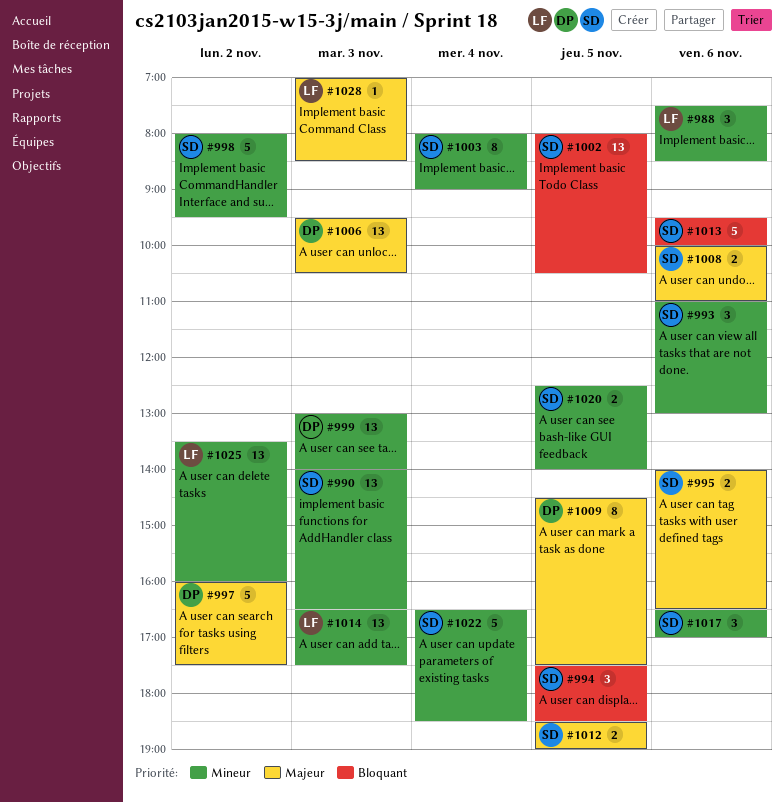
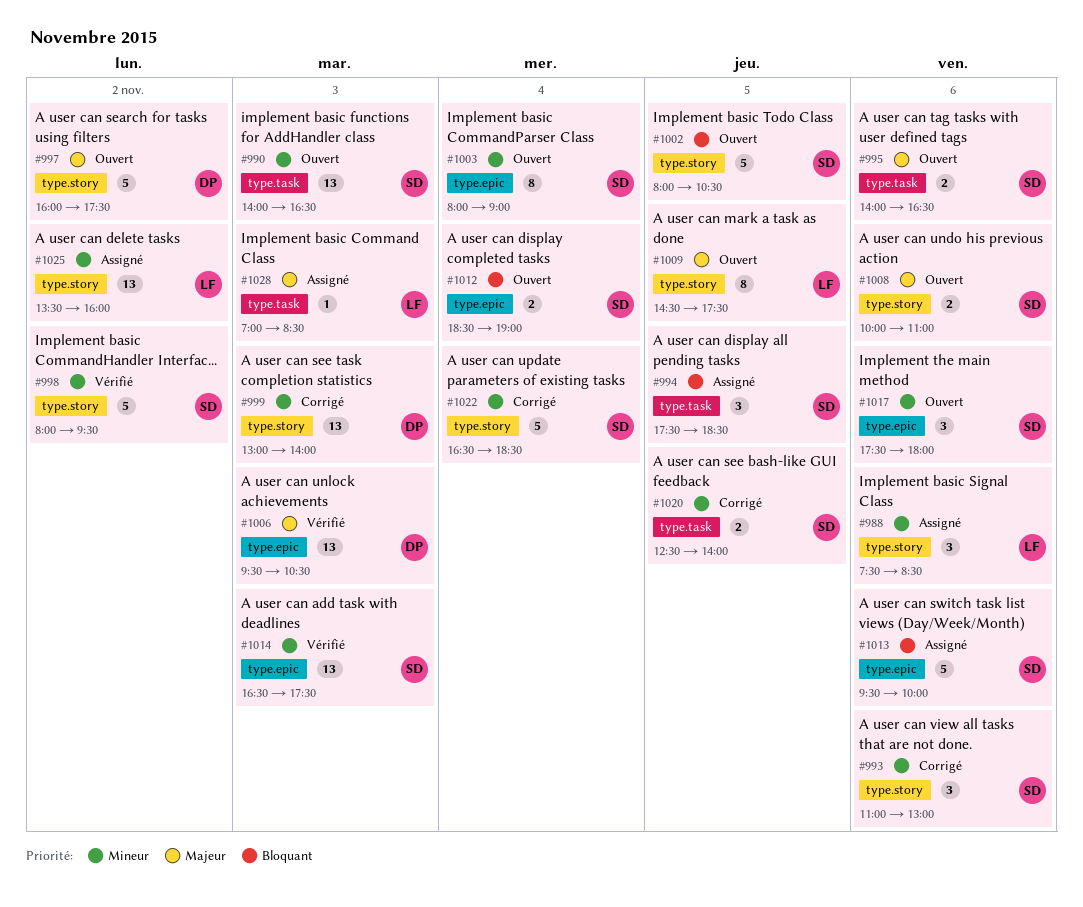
#1002, estimate: 13 -> 5
#1009, owner: DP -> LF
#1012, priority: Majeur -> Bloquant
#1012, day: Nov 5 -> Nov 4
#1014, owner: LF -> SD
#1017, begins: 16:30 -> 17:30
#1017, ends: 17:00 -> 18:00

